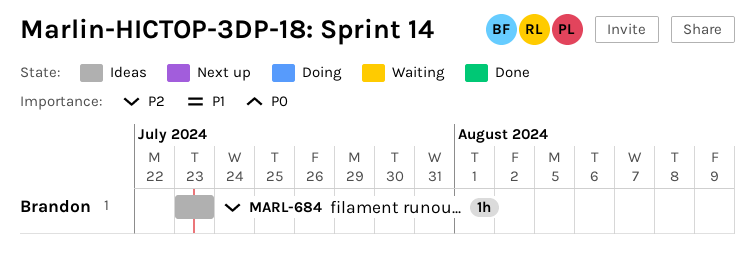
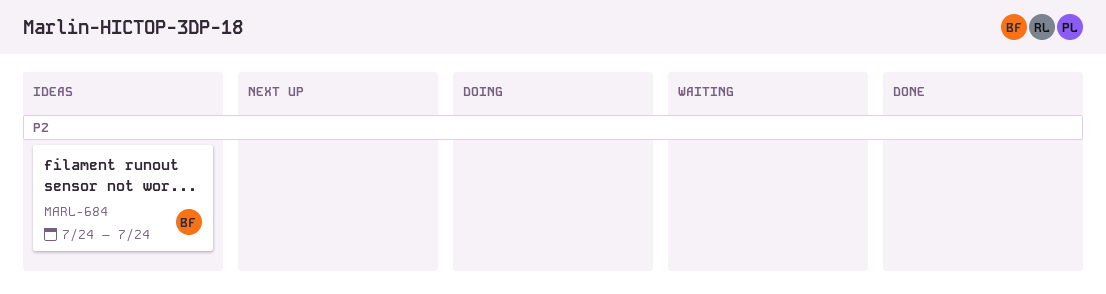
MARL-684, start: Jul 23 -> Jul 24
MARL-684, due: Jul 23 -> Jul 24

